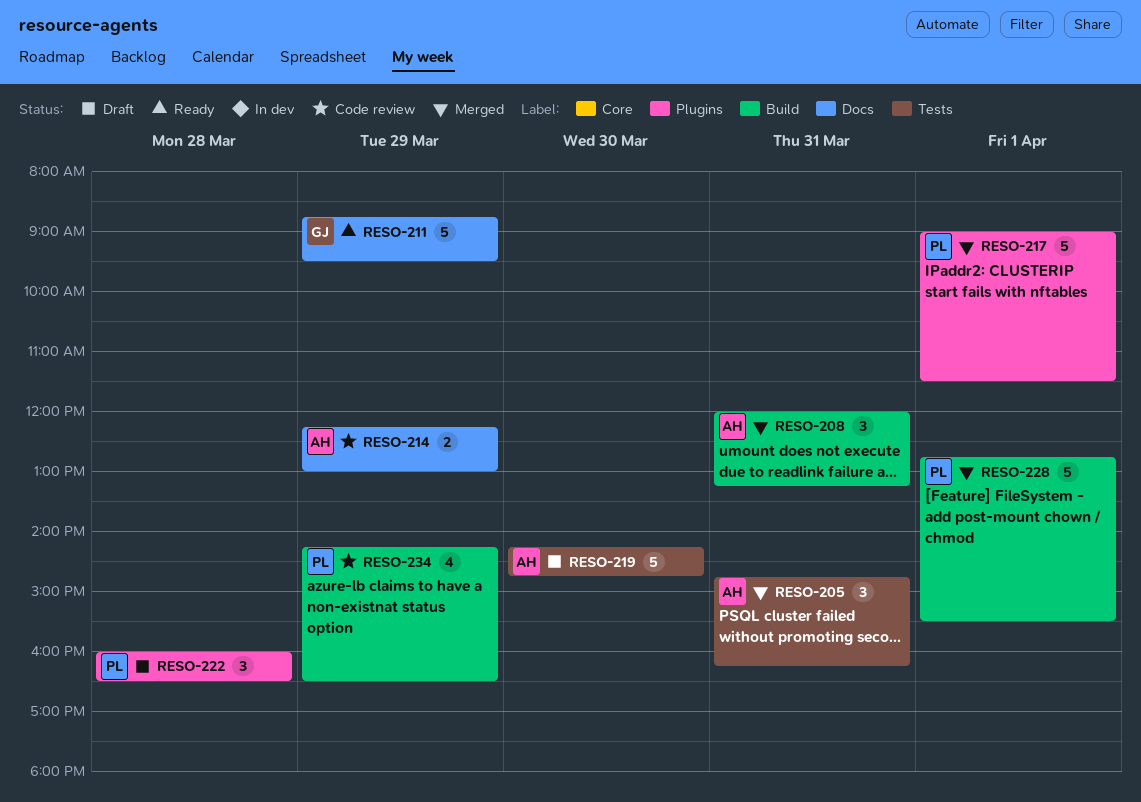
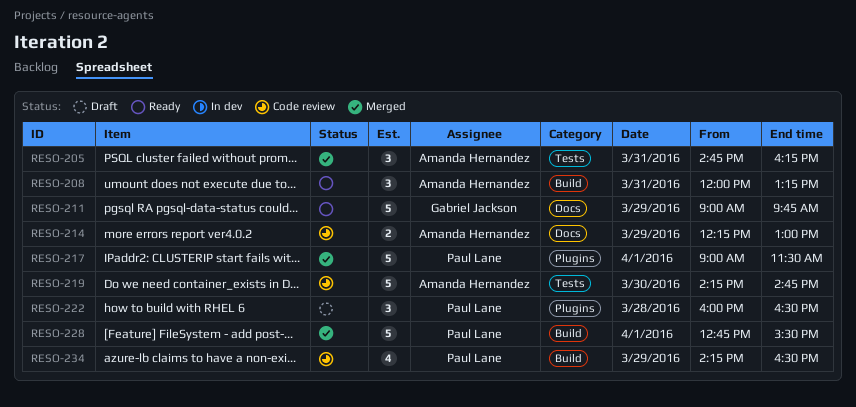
RESO-208, status: Merged -> Ready
RESO-211, begins: 08:45 -> 09:00
RESO-211, ends: 09:30 -> 09:45
RESO-219, status: Draft -> Code review

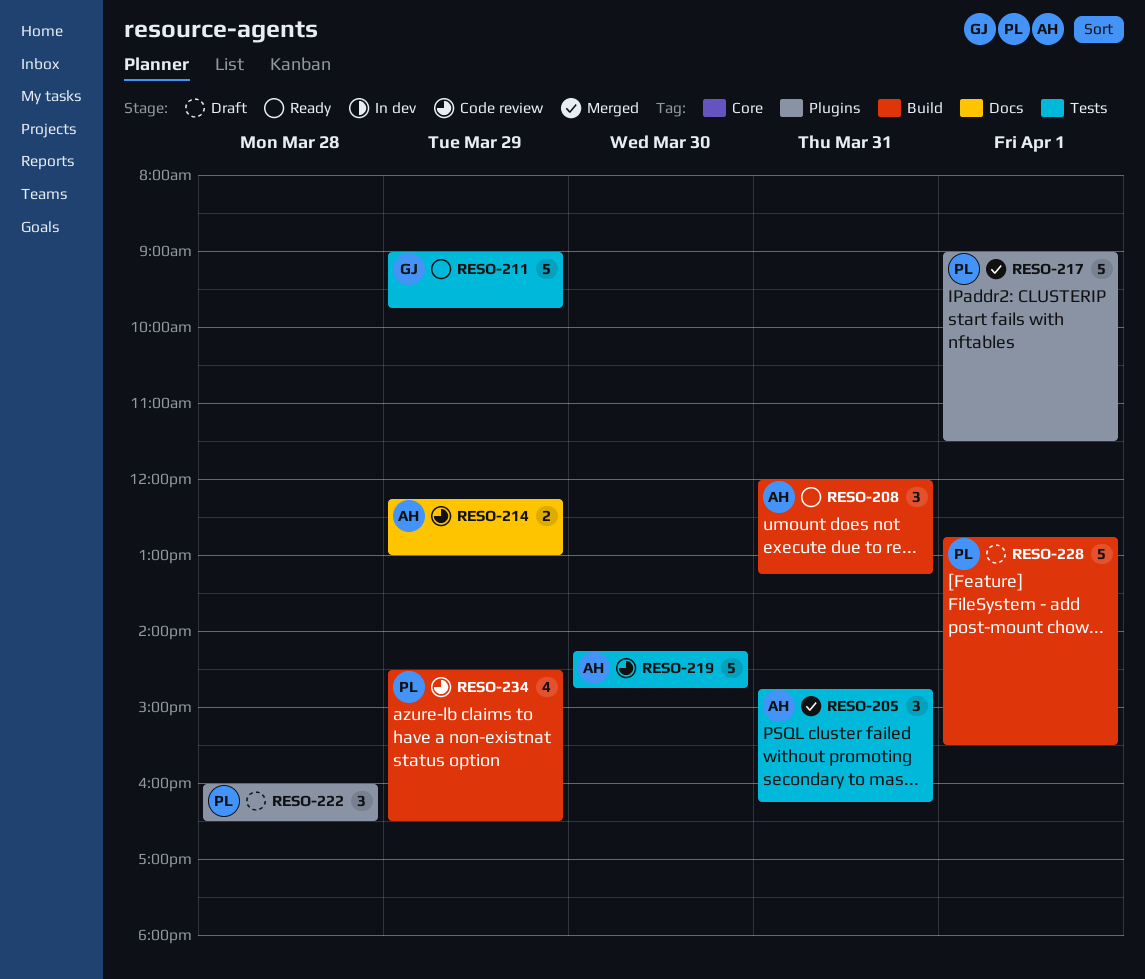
RESO-211, label: Docs -> Tests
RESO-228, status: Merged -> Draft
RESO-234, begins: 14:15 -> 14:30

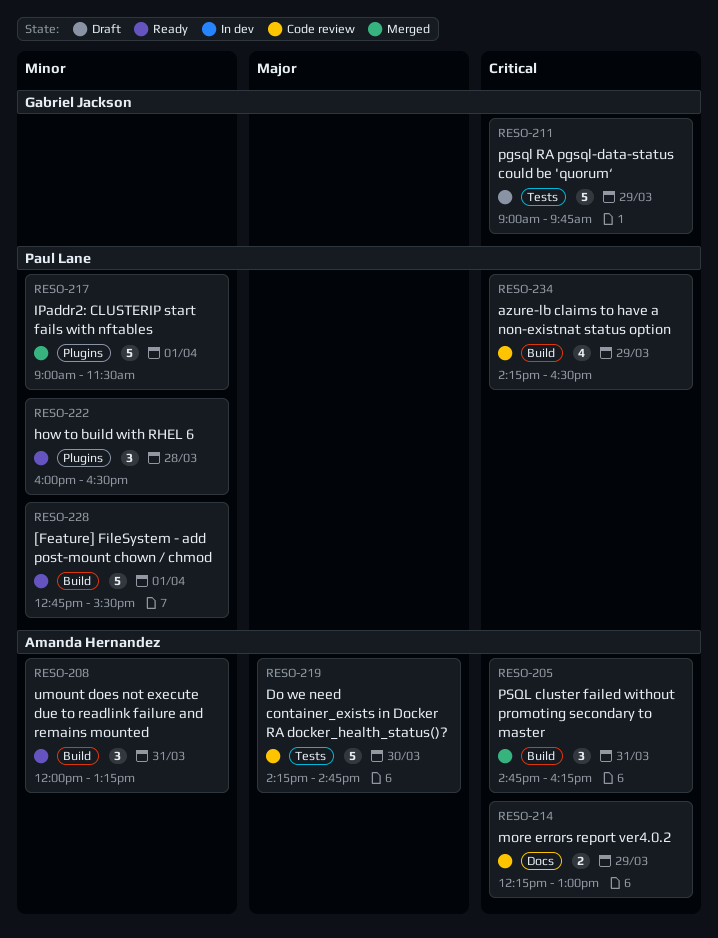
RESO-205, label: Tests -> Build
RESO-211, status: Ready -> Draft
RESO-222, status: Draft -> Ready
RESO-228, status: Draft -> Ready
RESO-234, begins: 14:30 -> 14:15

